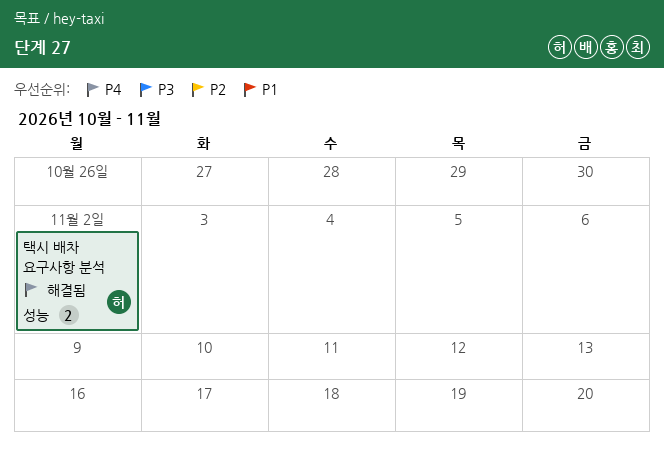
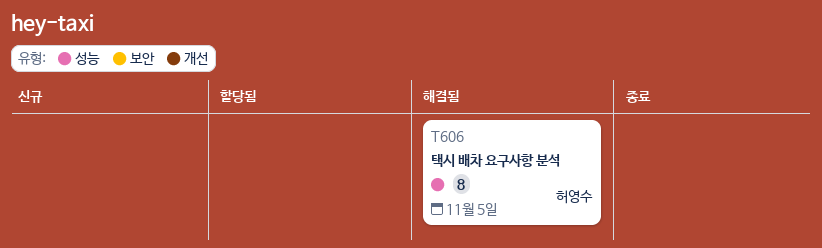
택시 배차 요구사항 분석, estimate: 2 -> 8
택시 배차 요구사항 분석, due: Nov 2 -> Nov 5

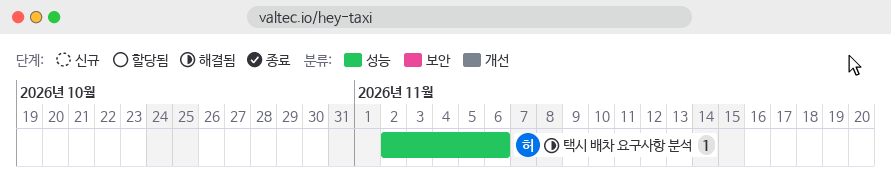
택시 배차 요구사항 분석, estimate: 8 -> 1
택시 배차 요구사항 분석, due: Nov 5 -> Nov 6

